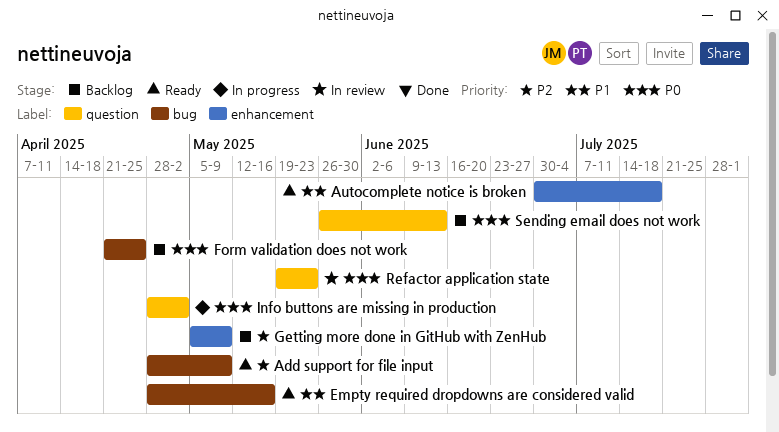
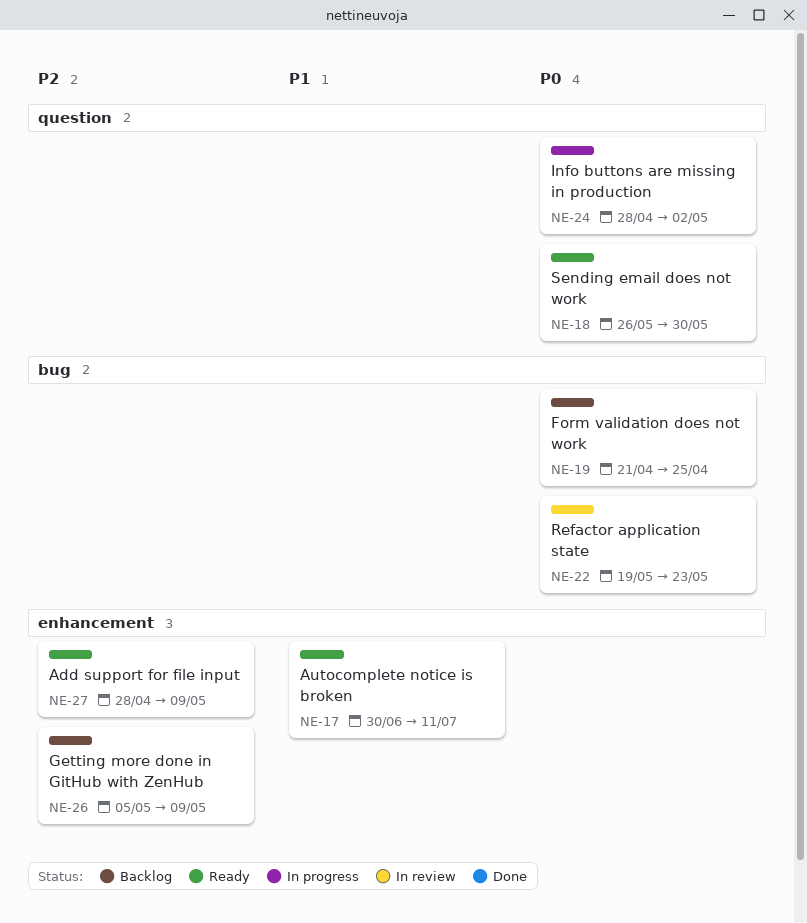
Add support for file input, label: bug -> enhancement
Autocomplete notice is broken, due: Jul 18 -> Jul 11
Empty required dropdowns are considered valid: present -> none
Refactor application state, label: question -> bug
Sending email does not work, status: Backlog -> Ready
Sending email does not work, due: Jun 13 -> May 30

